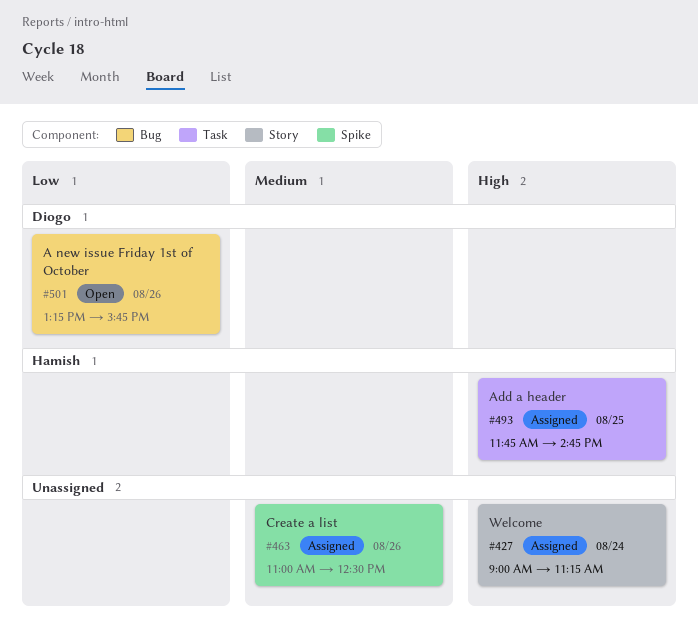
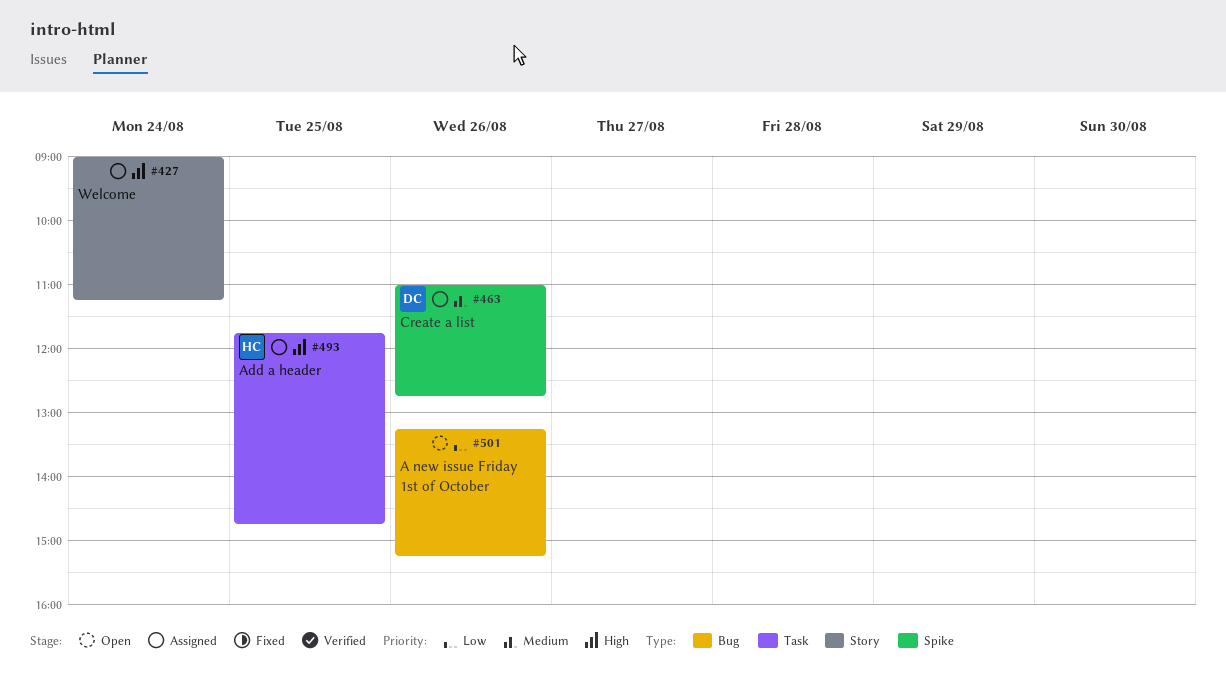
#463, owner: none -> Diogo
#463, ends: 12:30 -> 12:45
#501, owner: Diogo -> none
#501, ends: 15:45 -> 15:15

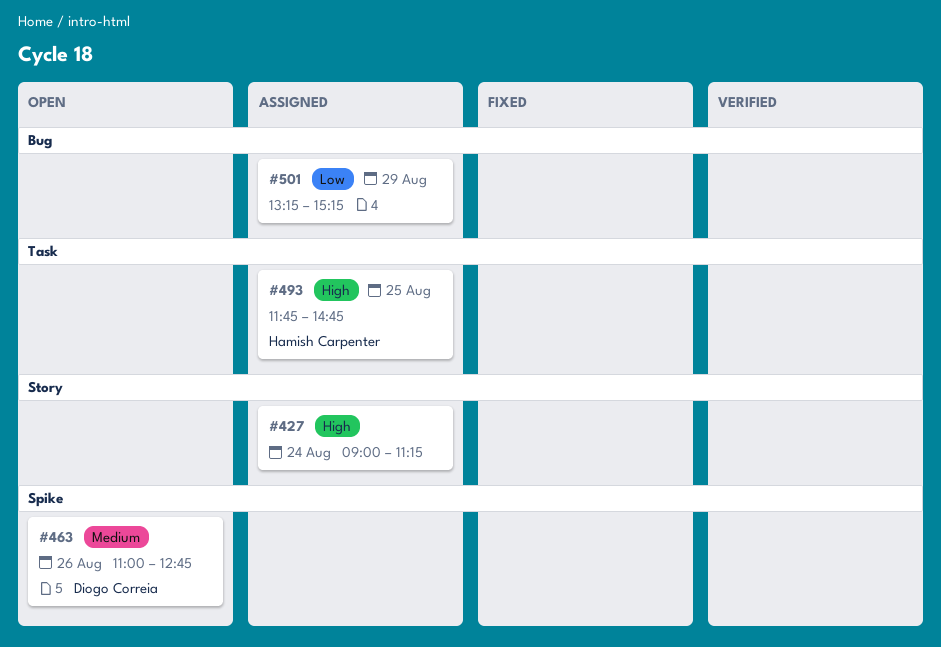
#463, status: Assigned -> Open
#501, status: Open -> Assigned
#501, day: Aug 26 -> Aug 29

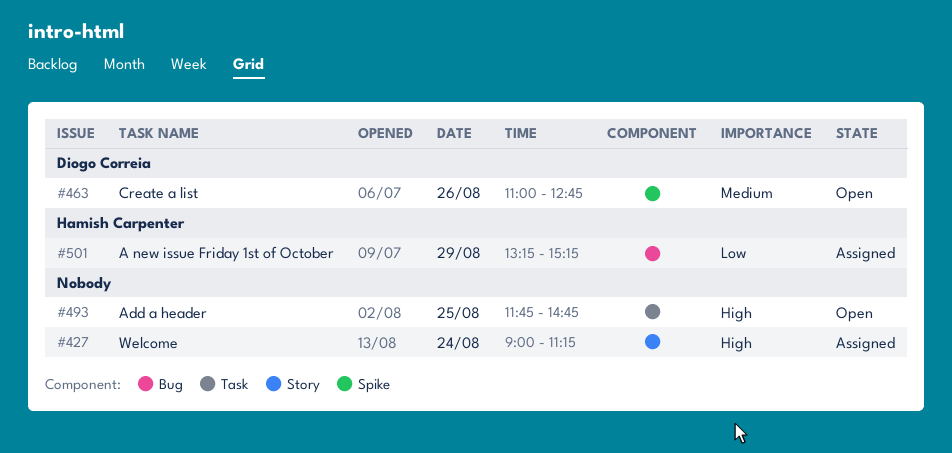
#493, status: Assigned -> Open
#493, owner: Hamish Carpenter -> none
#501, owner: none -> Hamish Carpenter

